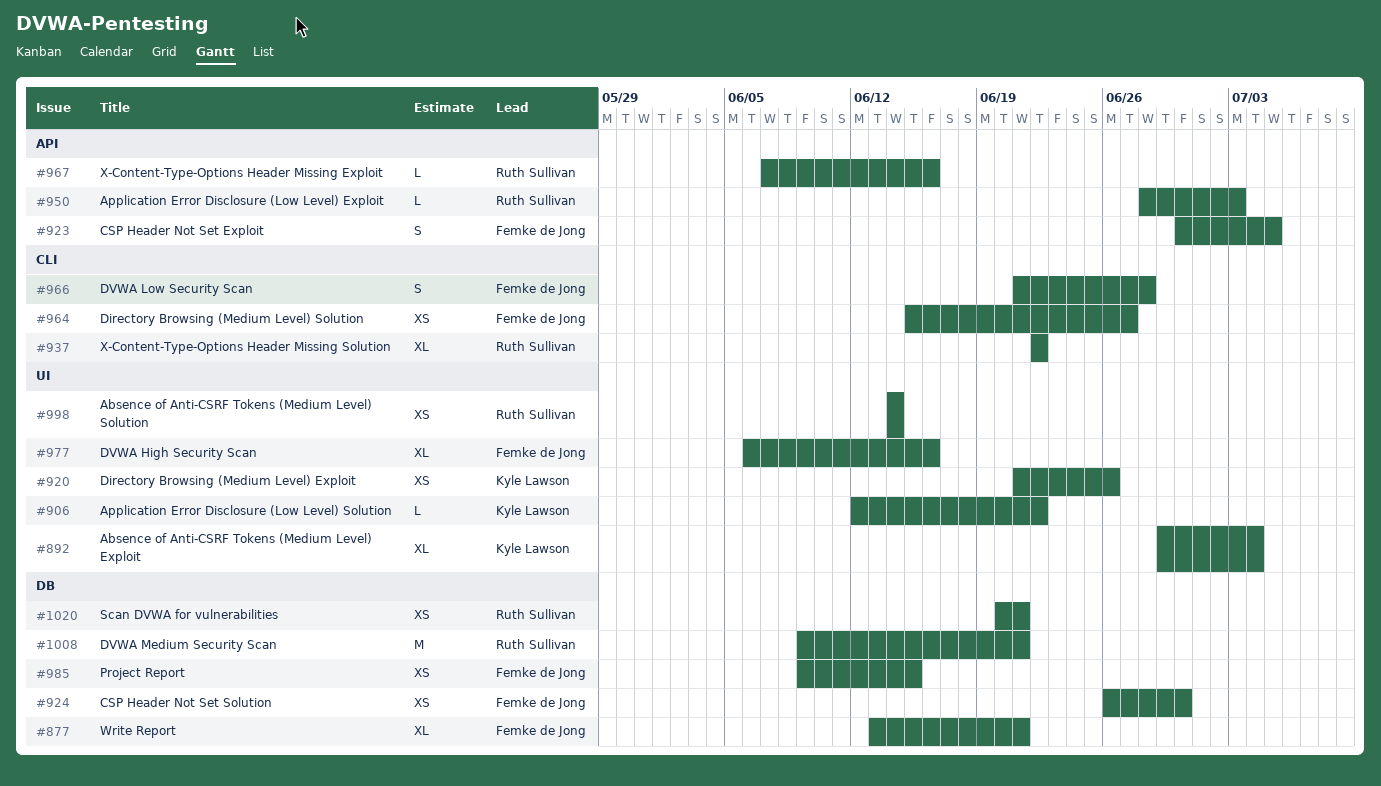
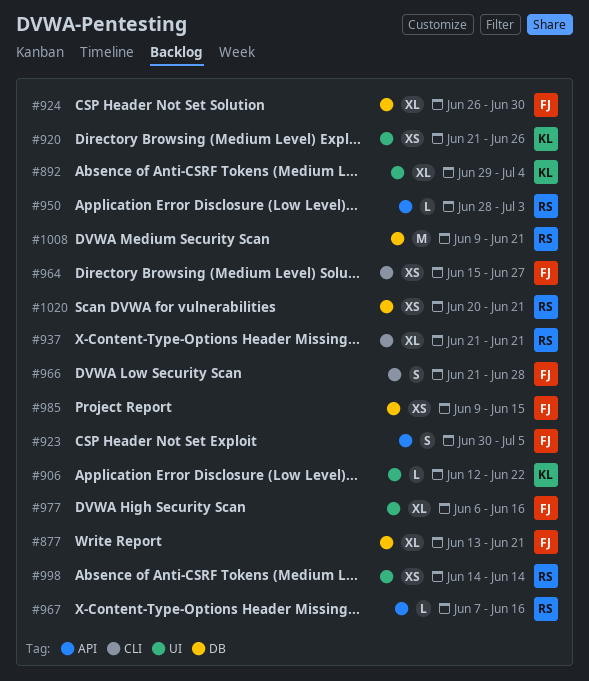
#924, estimate: XS -> XL
#937, start: Jun 22 -> Jun 21
#937, due: Jun 22 -> Jun 21

